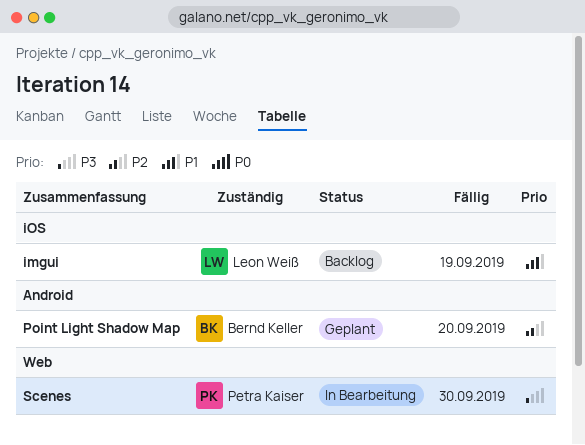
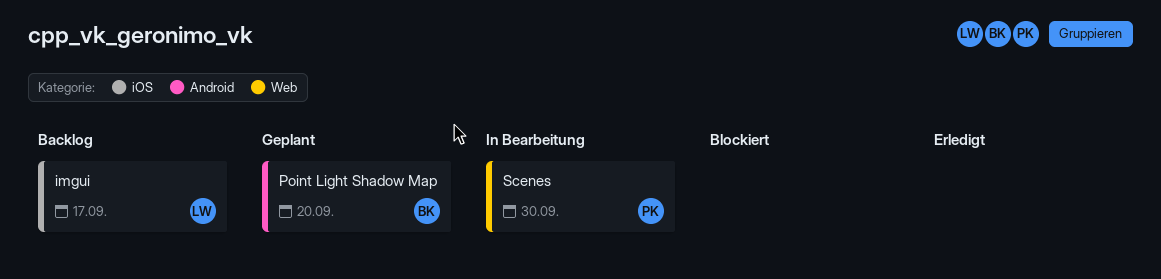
imgui, due: Sep 19 -> Sep 17

